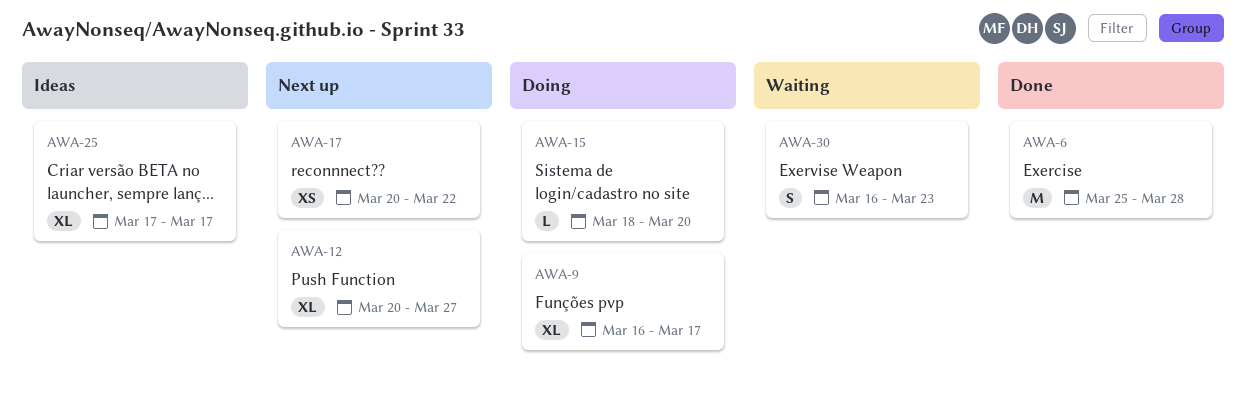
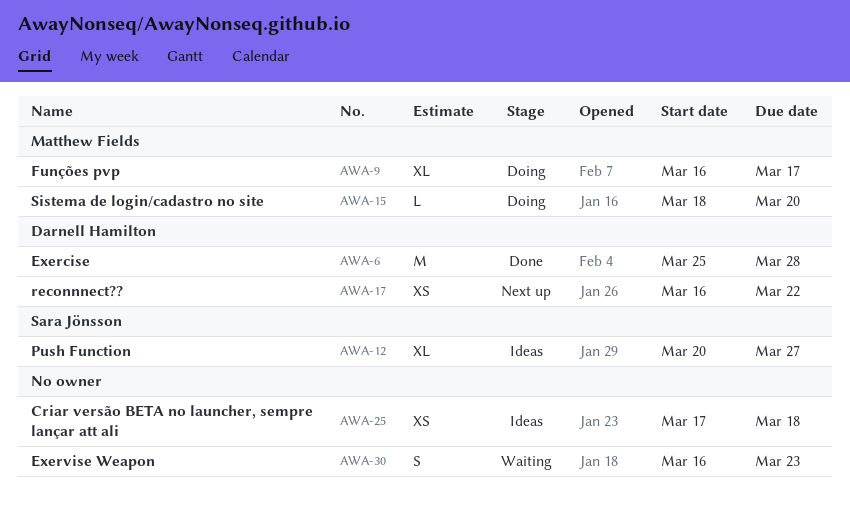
AWA-12, status: Next up -> Ideas
AWA-17, start: Mar 20 -> Mar 16
AWA-25, estimate: XL -> XS
AWA-25, due: Mar 17 -> Mar 18

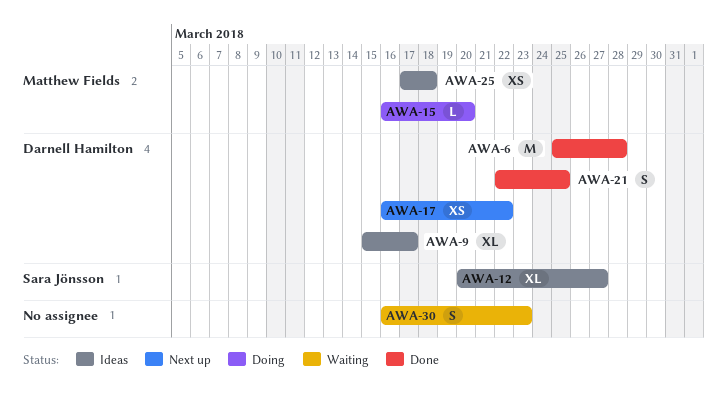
AWA-9, status: Doing -> Ideas
AWA-9, owner: Matthew Fields -> Darnell Hamilton
AWA-9, start: Mar 16 -> Mar 15
AWA-15, start: Mar 18 -> Mar 16
AWA-21: none -> present
AWA-25, owner: none -> Matthew Fields

